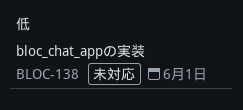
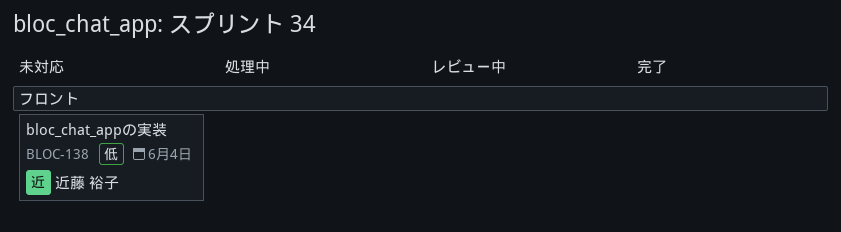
BLOC-138, due: Jun 1 -> Jun 4

